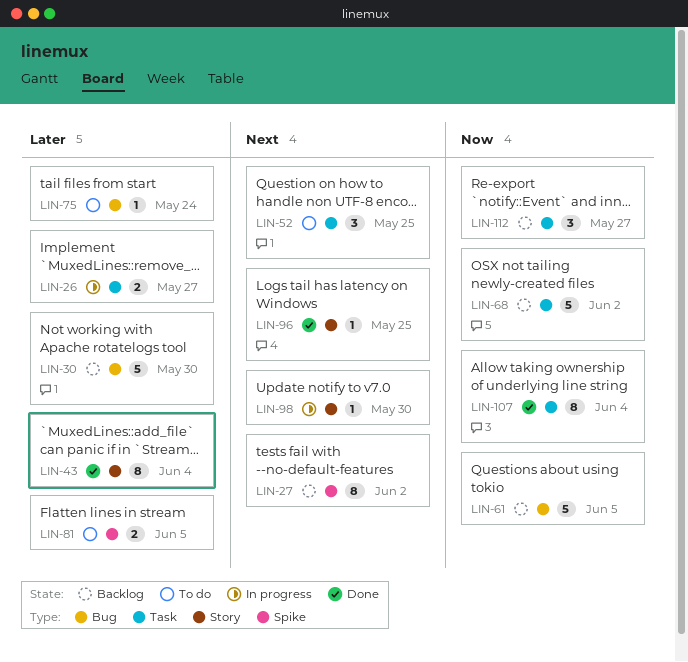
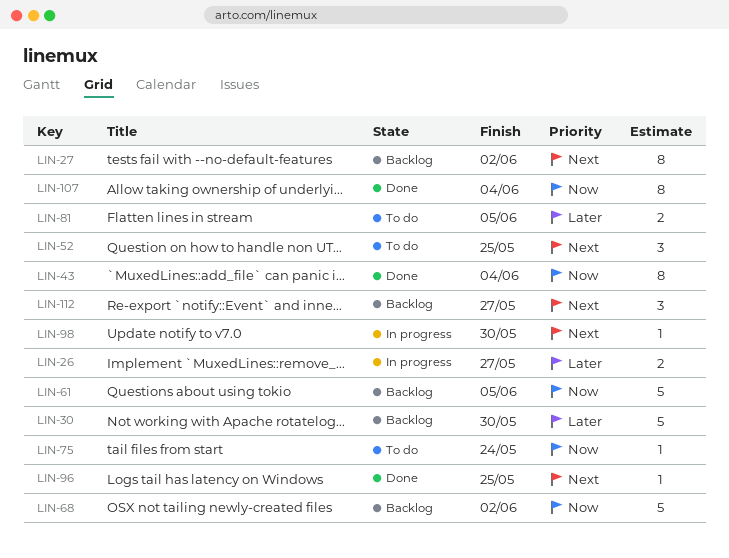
LIN-43, priority: Later -> Now
LIN-75, priority: Later -> Now
LIN-112, priority: Now -> Next

